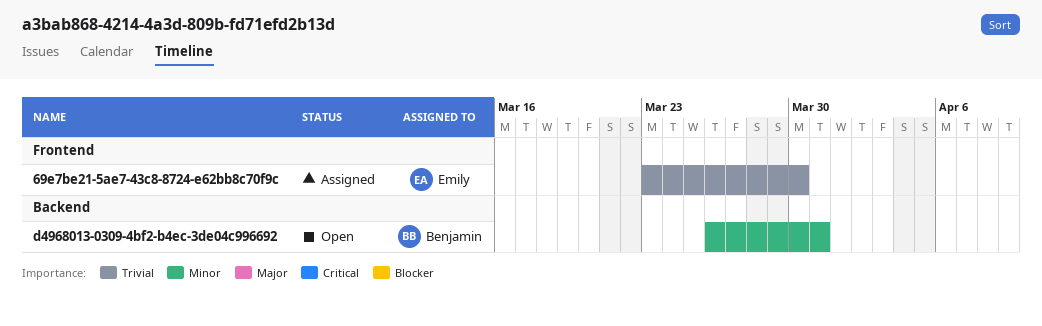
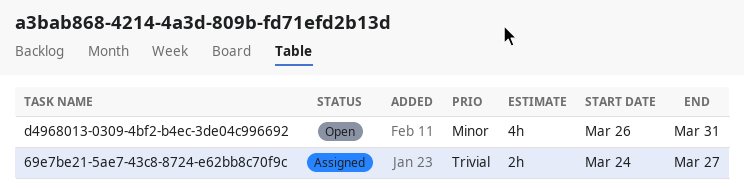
69e7be21-5ae7-43c8-8724-e62bb8c70f9c, start: Mar 23 -> Mar 24
69e7be21-5ae7-43c8-8724-e62bb8c70f9c, due: Mar 30 -> Mar 27

